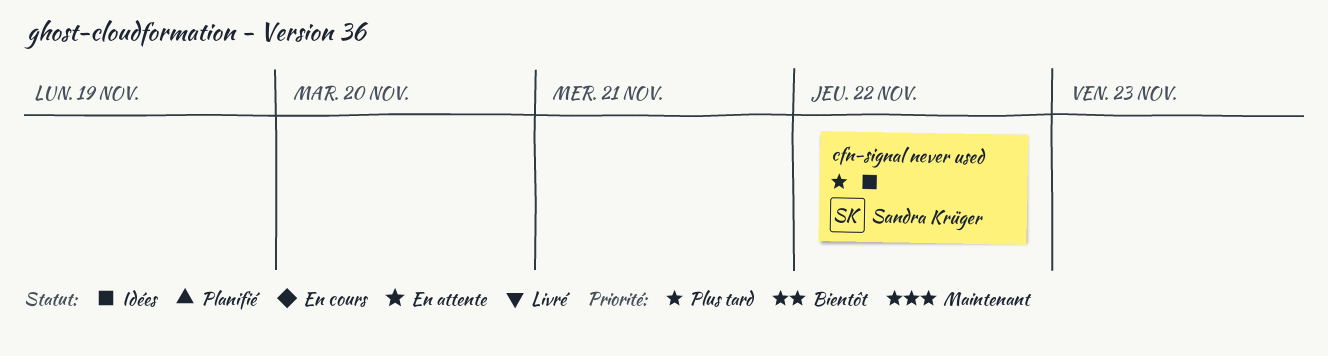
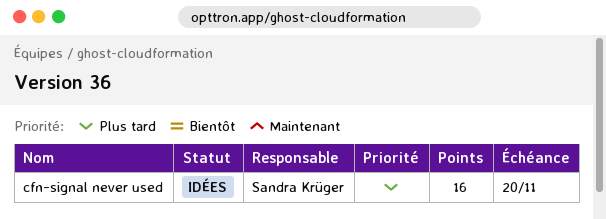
cfn-signal never used, due: Nov 22 -> Nov 20

